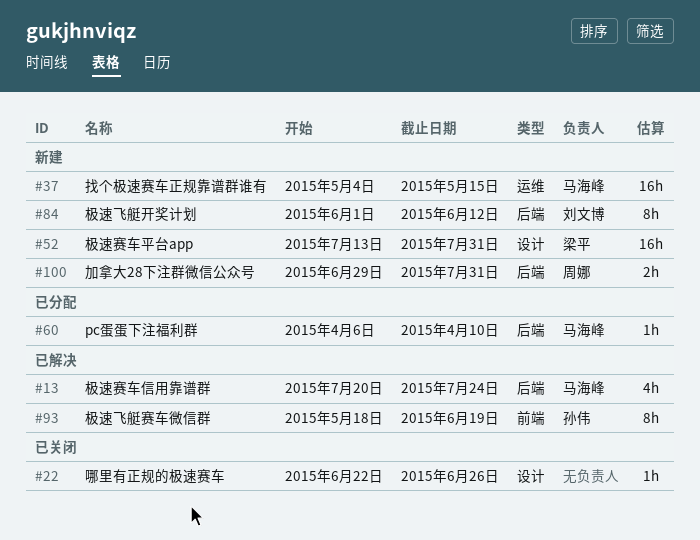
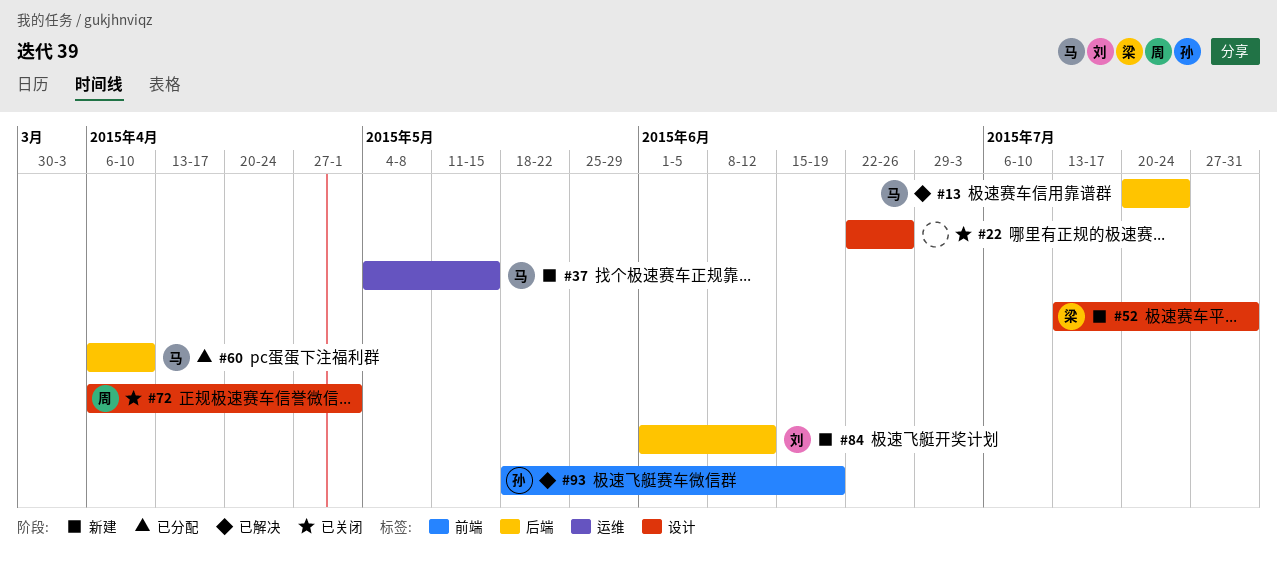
#72: none -> present
#100: present -> none

